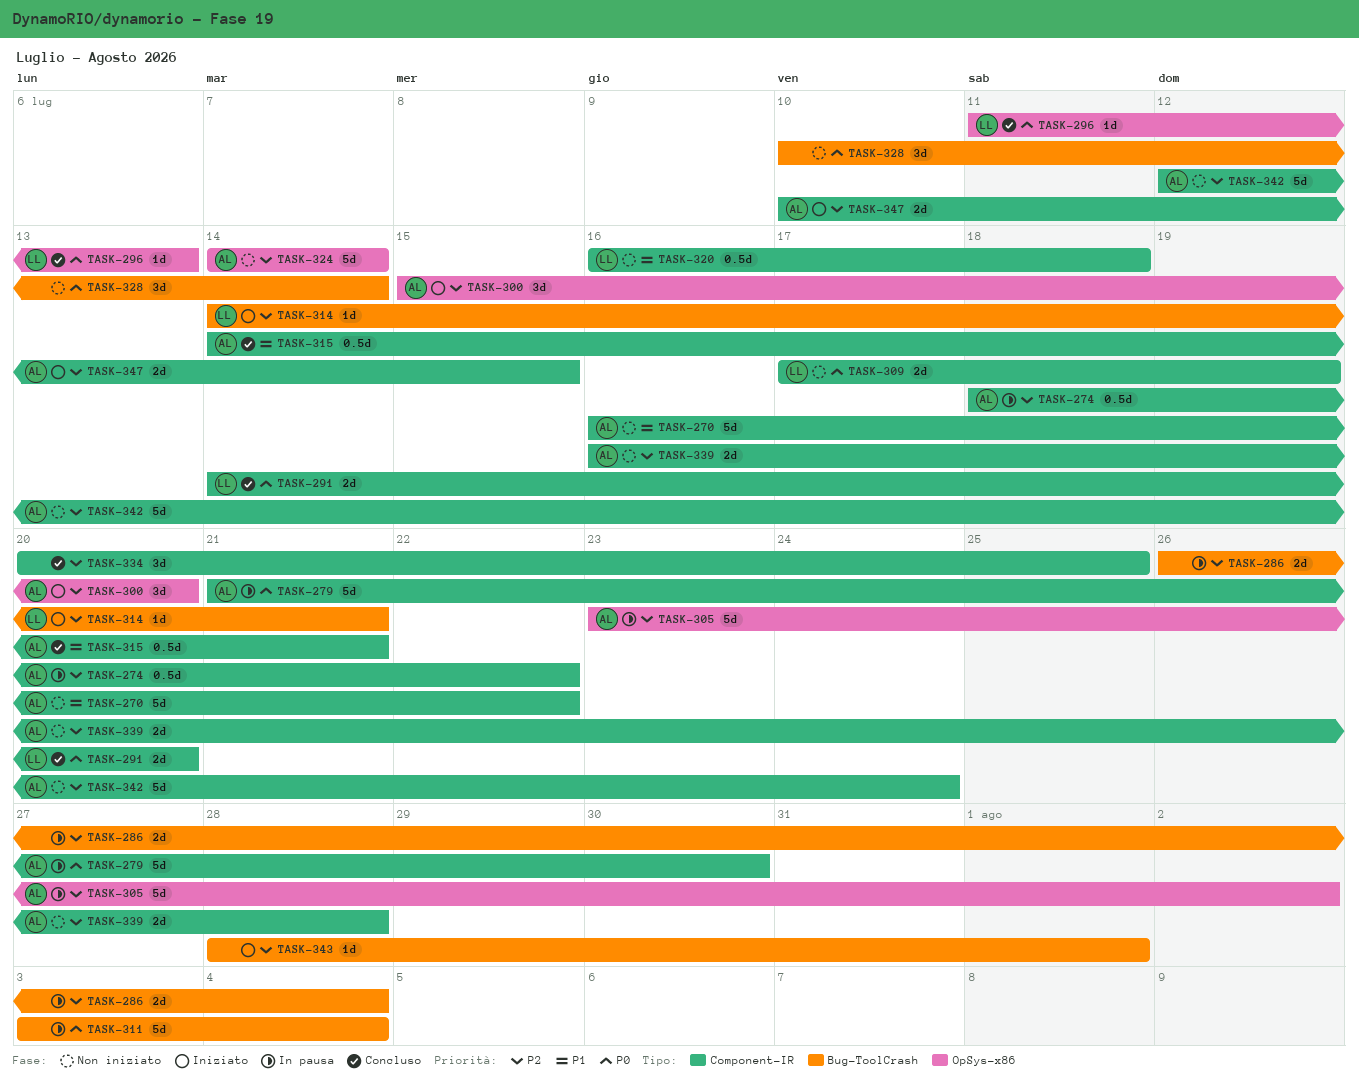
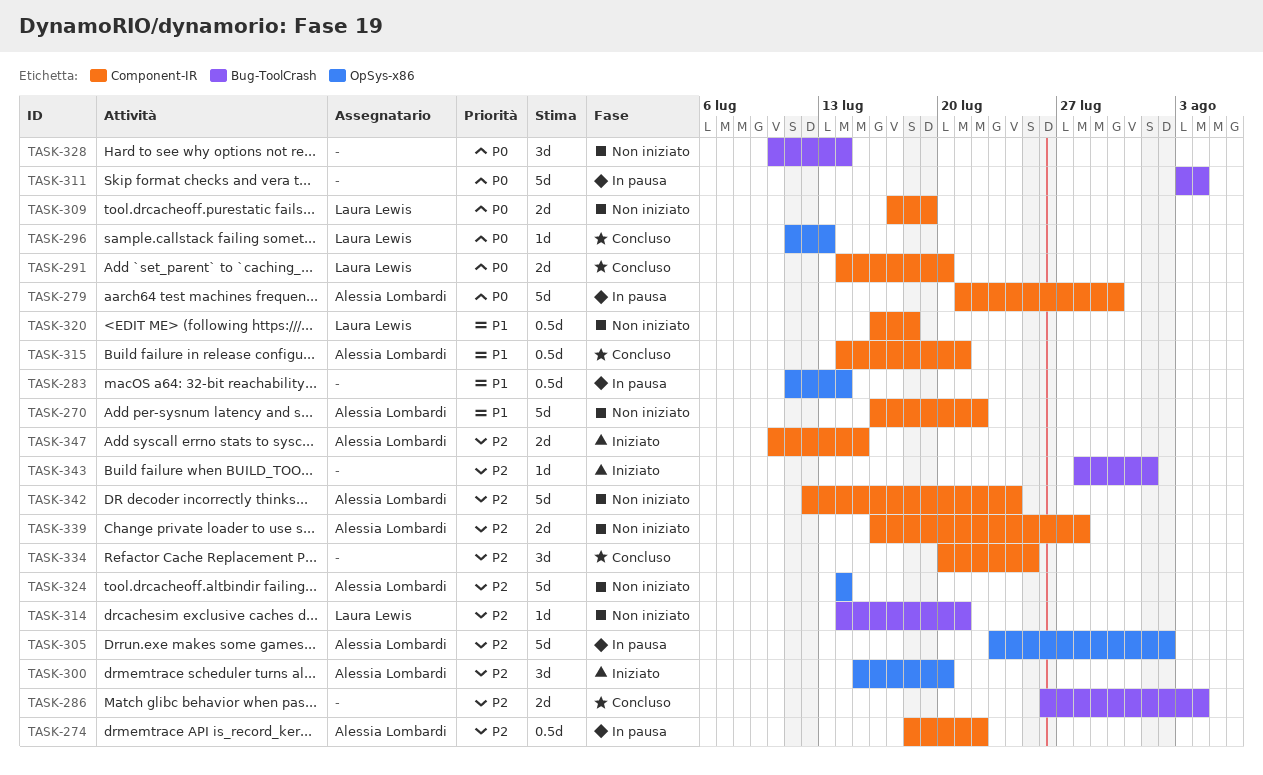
TASK-283: none -> present
TASK-286, status: In pausa -> Concluso
TASK-314, status: Iniziato -> Non iniziato

